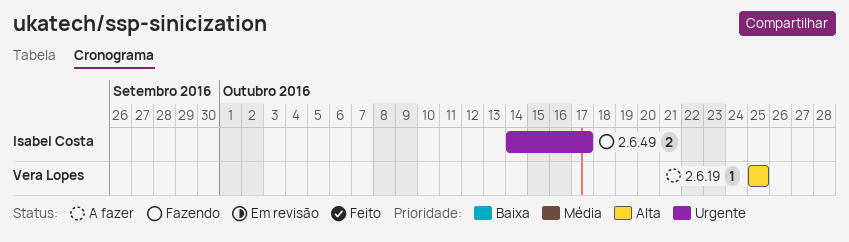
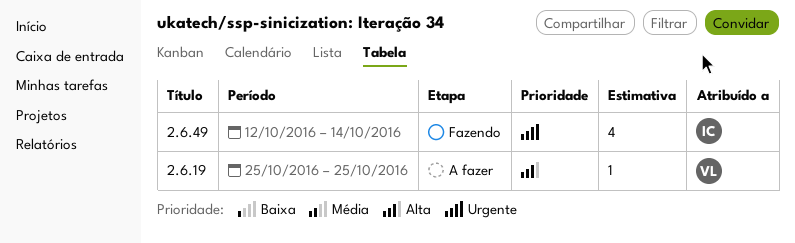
2.6.49, estimate: 2 -> 4
2.6.49, start: Oct 14 -> Oct 12
2.6.49, due: Oct 17 -> Oct 14

